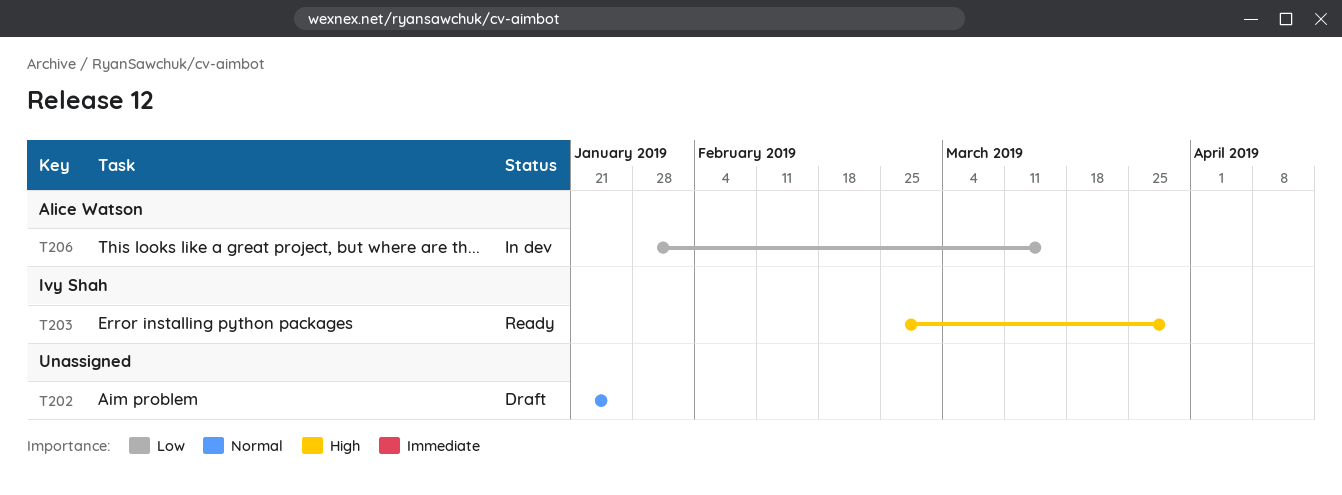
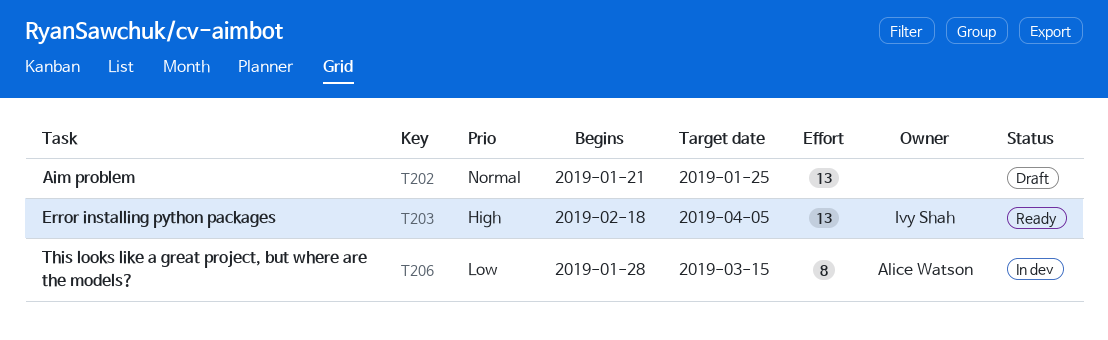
T203, start: Feb 25 -> Feb 18
T203, due: Mar 29 -> Apr 5

